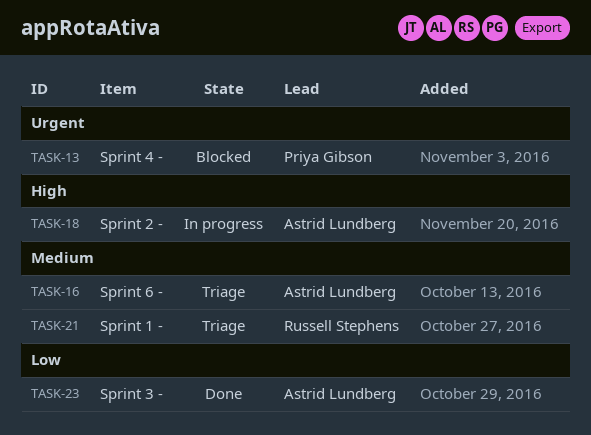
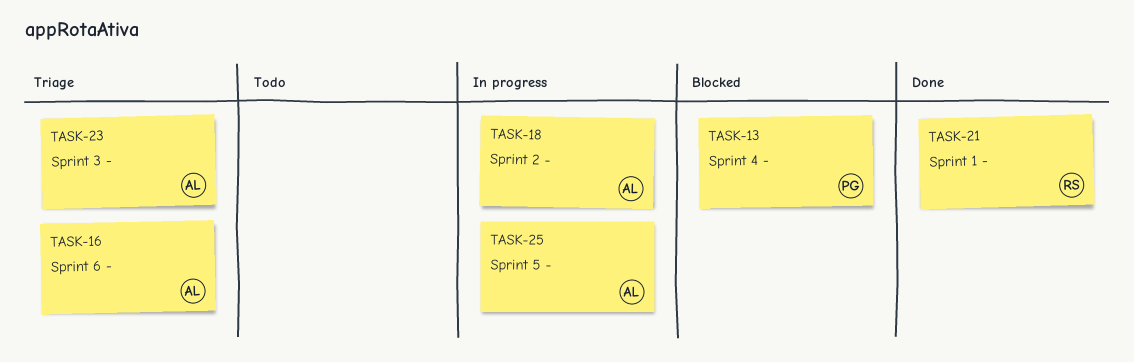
TASK-21, status: Triage -> Done
TASK-23, status: Done -> Triage
TASK-25: none -> present

